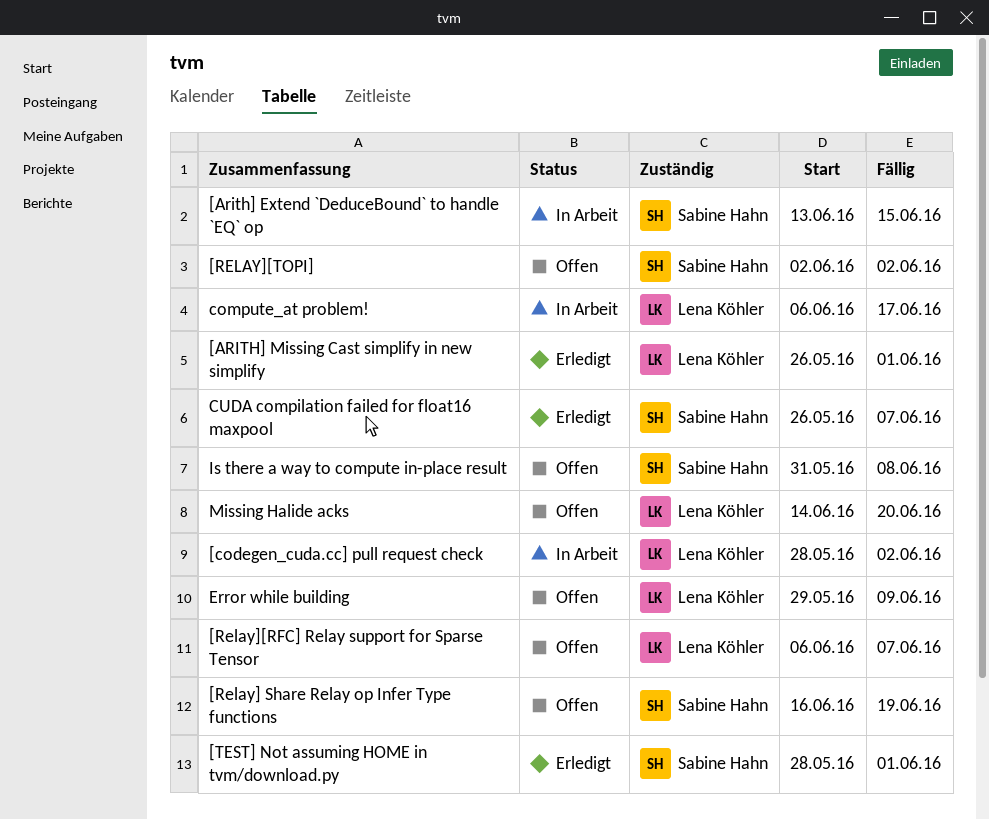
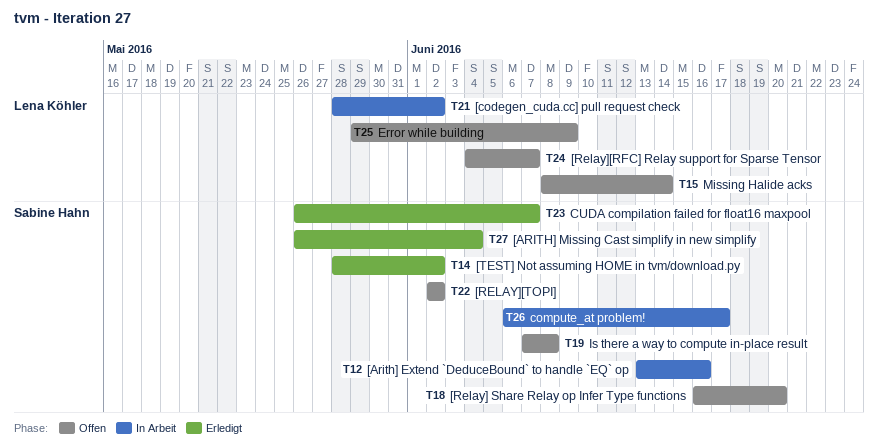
[Arith] Extend `DeduceBound` to handle `EQ` op, due: Jun 15 -> Jun 16
[ARITH] Missing Cast simplify in new simplify, owner: Lena Köhler -> Sabine Hahn
[ARITH] Missing Cast simplify in new simplify, due: Jun 1 -> Jun 4
[Relay] Share Relay op Infer Type functions, due: Jun 19 -> Jun 20
[Relay][RFC] Relay support for Sparse Tensor, start: Jun 6 -> Jun 4
[TEST] Not assuming HOME in tvm/download.py, due: Jun 1 -> Jun 2
compute_at problem!, owner: Lena Köhler -> Sabine Hahn
Is there a way to compute in-place result, start: May 31 -> Jun 7
Missing Halide acks, start: Jun 14 -> Jun 8
Missing Halide acks, due: Jun 20 -> Jun 14

